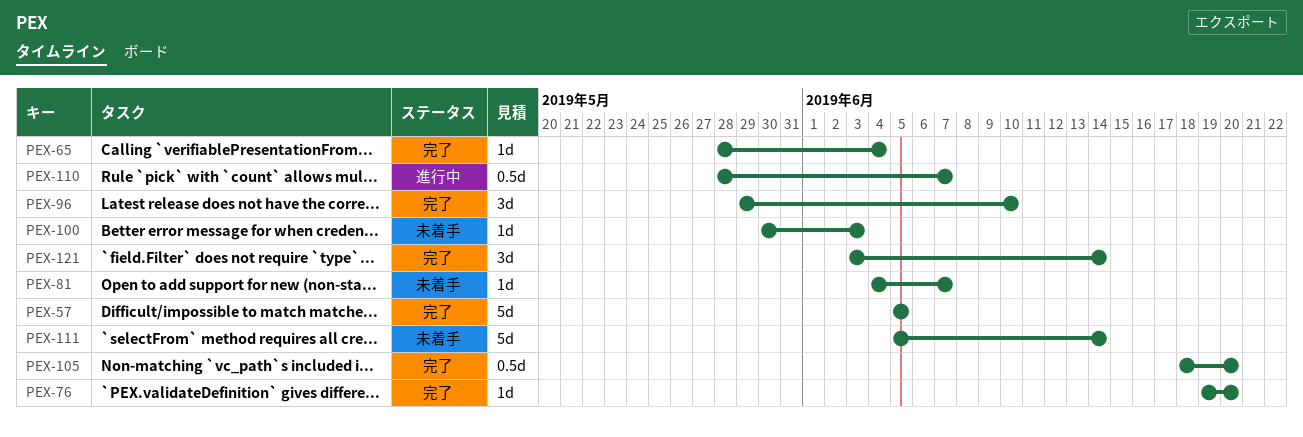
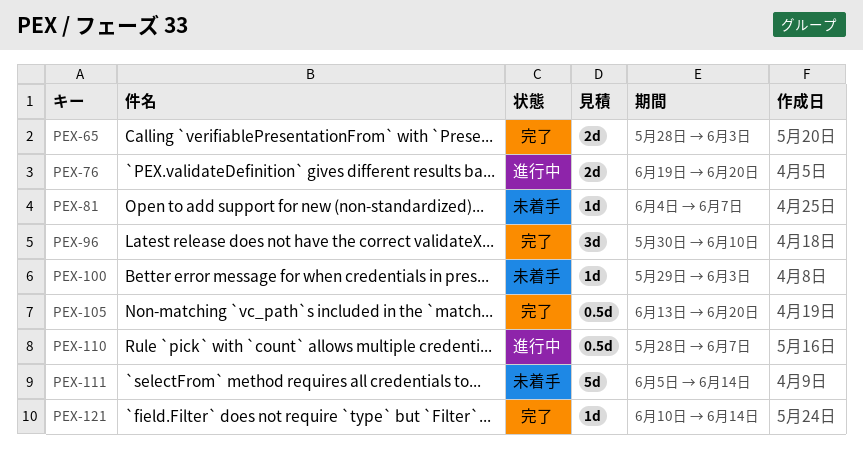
PEX-57: present -> none
PEX-65, estimate: 1d -> 2d
PEX-65, due: Jun 4 -> Jun 3
PEX-76, status: 完了 -> 進行中
PEX-76, estimate: 1d -> 2d
PEX-96, start: May 29 -> May 30
PEX-100, start: May 30 -> May 29
PEX-105, start: Jun 18 -> Jun 13
PEX-121, estimate: 3d -> 1d
PEX-121, start: Jun 3 -> Jun 10

